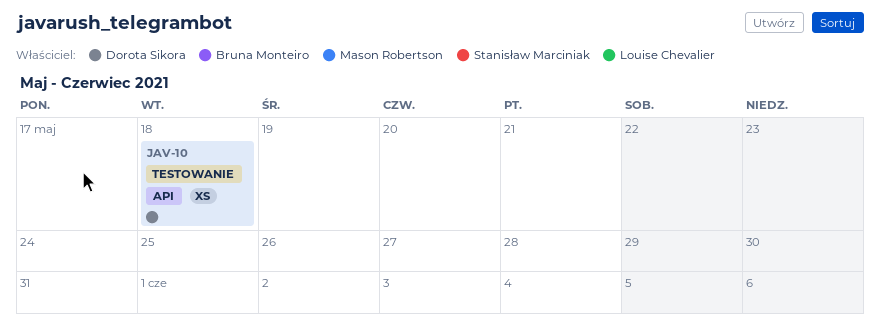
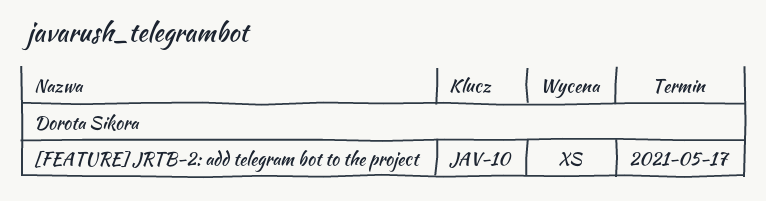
JAV-10, due: May 18 -> May 17

